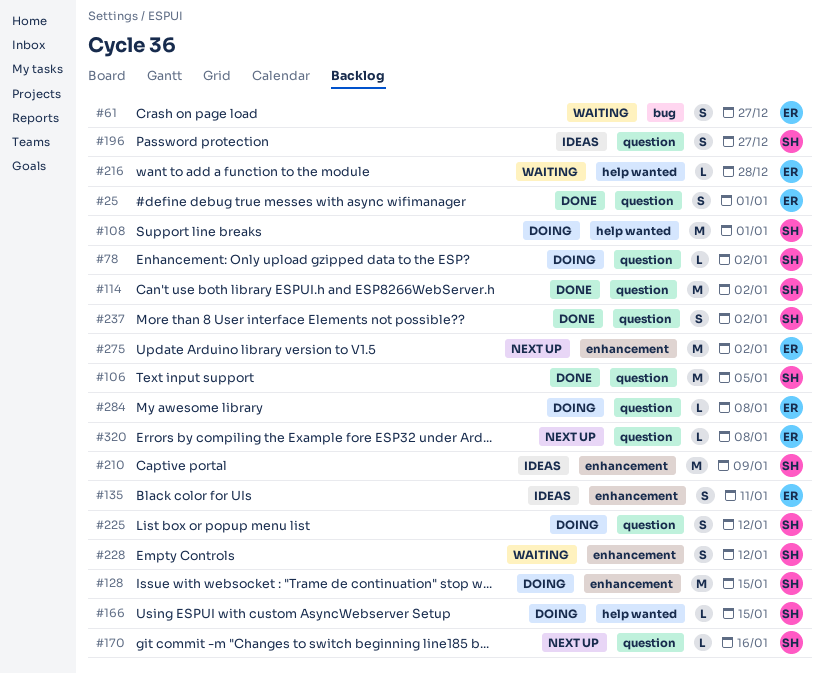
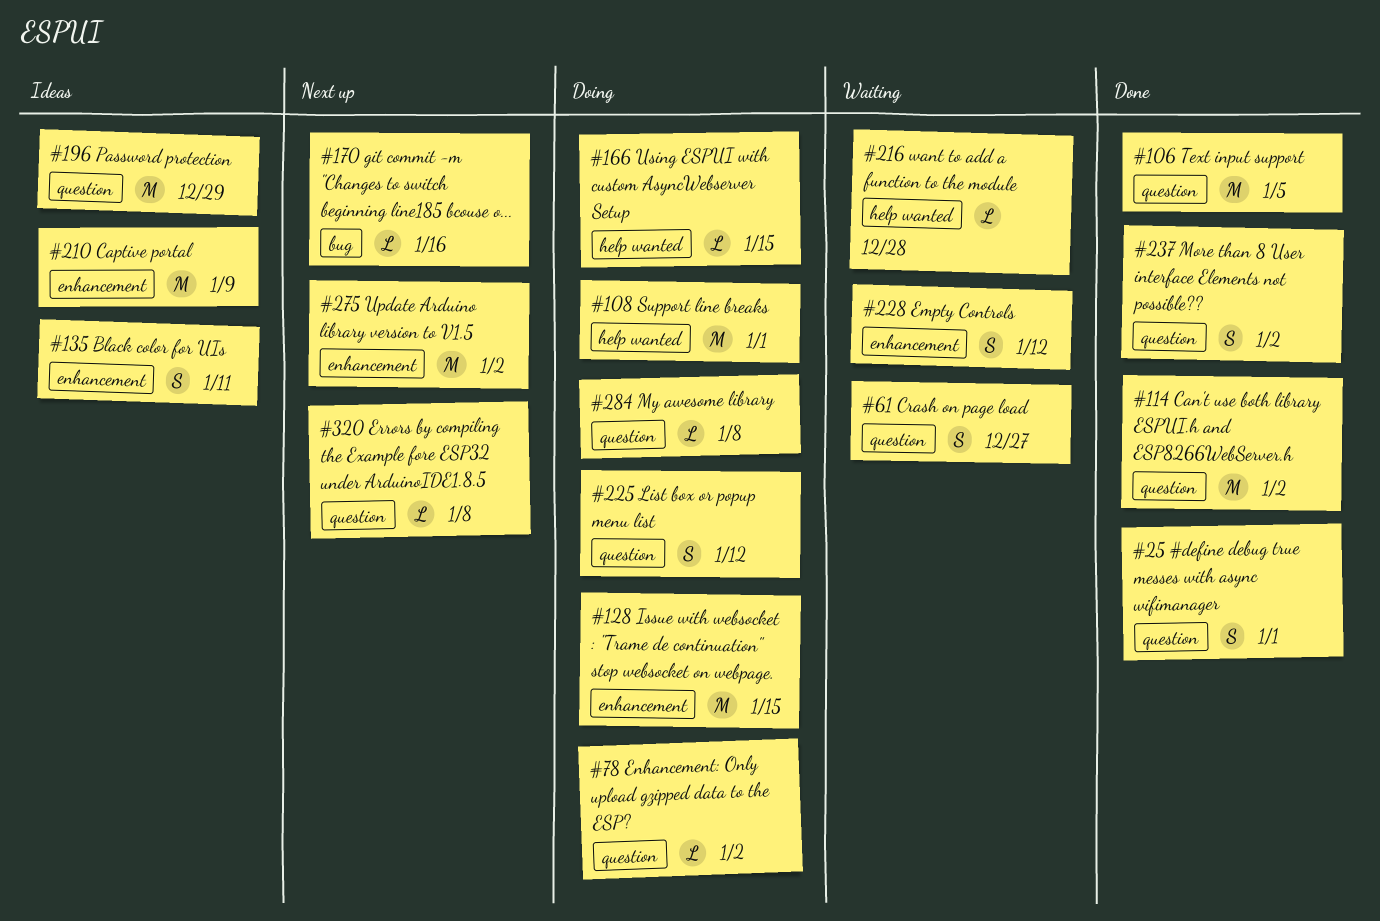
#61, label: bug -> question
#170, label: question -> bug
#196, estimate: S -> M
#196, due: Dec 27 -> Dec 29

